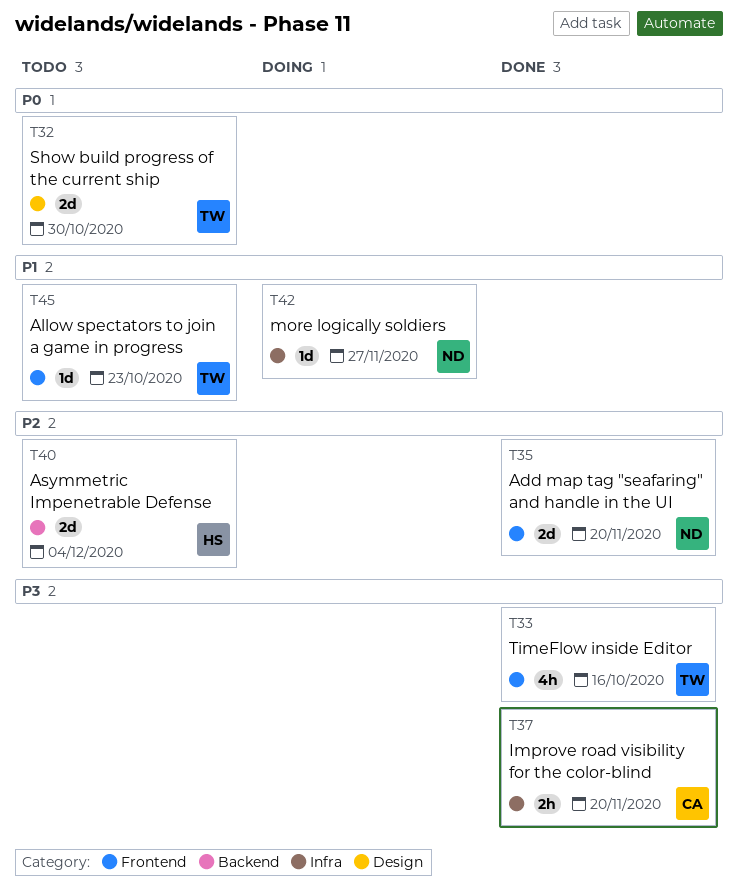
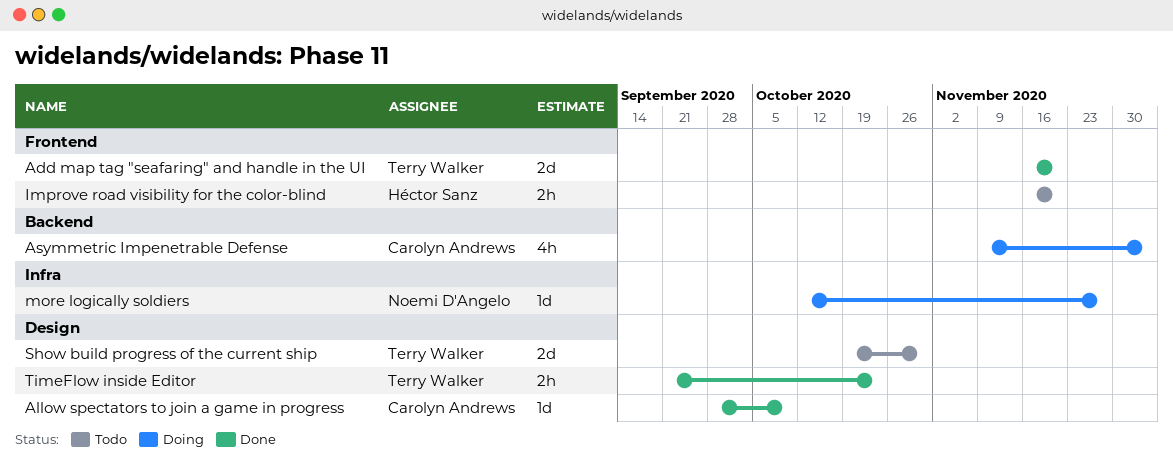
Add map tag "seafaring" and handle in the UI, owner: Noemi D'Angelo -> Terry Walker
Allow spectators to join a game in progress, status: Todo -> Done
Allow spectators to join a game in progress, owner: Terry Walker -> Carolyn Andrews
Allow spectators to join a game in progress, label: Frontend -> Design
Allow spectators to join a game in progress, due: Oct 23 -> Oct 9
Asymmetric Impenetrable Defense, status: Todo -> Doing
Asymmetric Impenetrable Defense, owner: Héctor Sanz -> Carolyn Andrews
Asymmetric Impenetrable Defense, estimate: 2d -> 4h
Improve road visibility for the color-blind, status: Done -> Todo
Improve road visibility for the color-blind, owner: Carolyn Andrews -> Héctor Sanz
Improve road visibility for the color-blind, label: Infra -> Frontend
TimeFlow inside Editor, label: Frontend -> Design
TimeFlow inside Editor, estimate: 4h -> 2h
TimeFlow inside Editor, due: Oct 16 -> Oct 23

